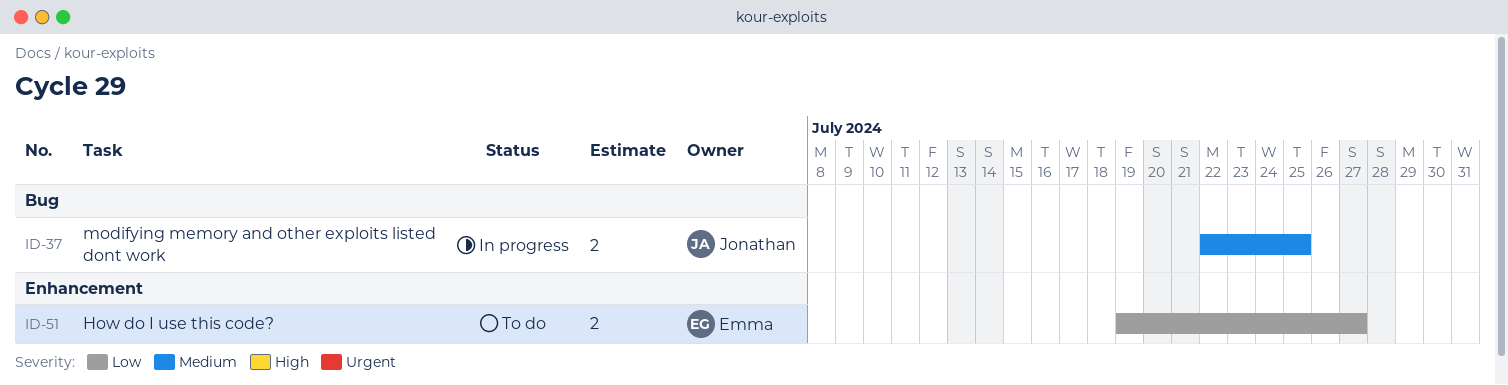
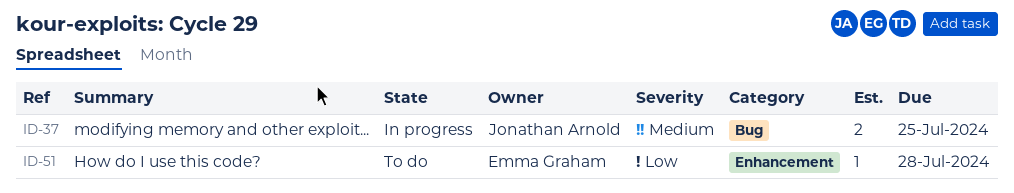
ID-51, estimate: 2 -> 1
ID-51, due: Jul 27 -> Jul 28

